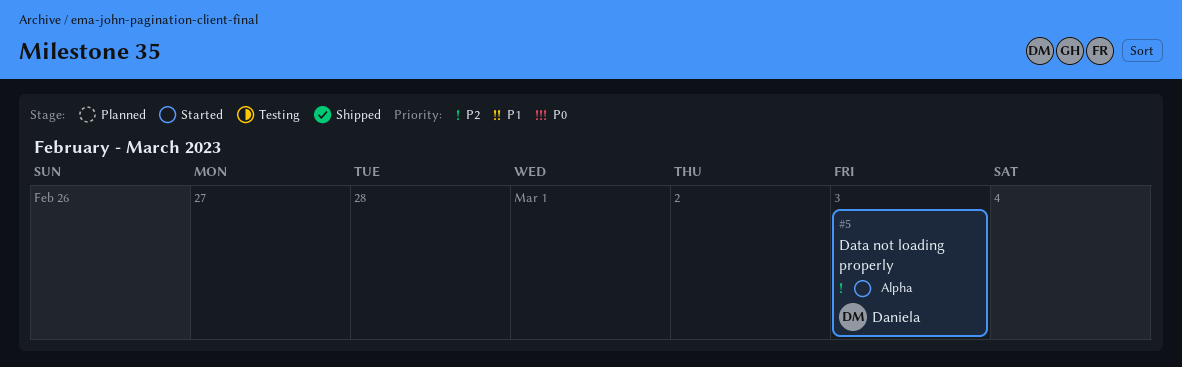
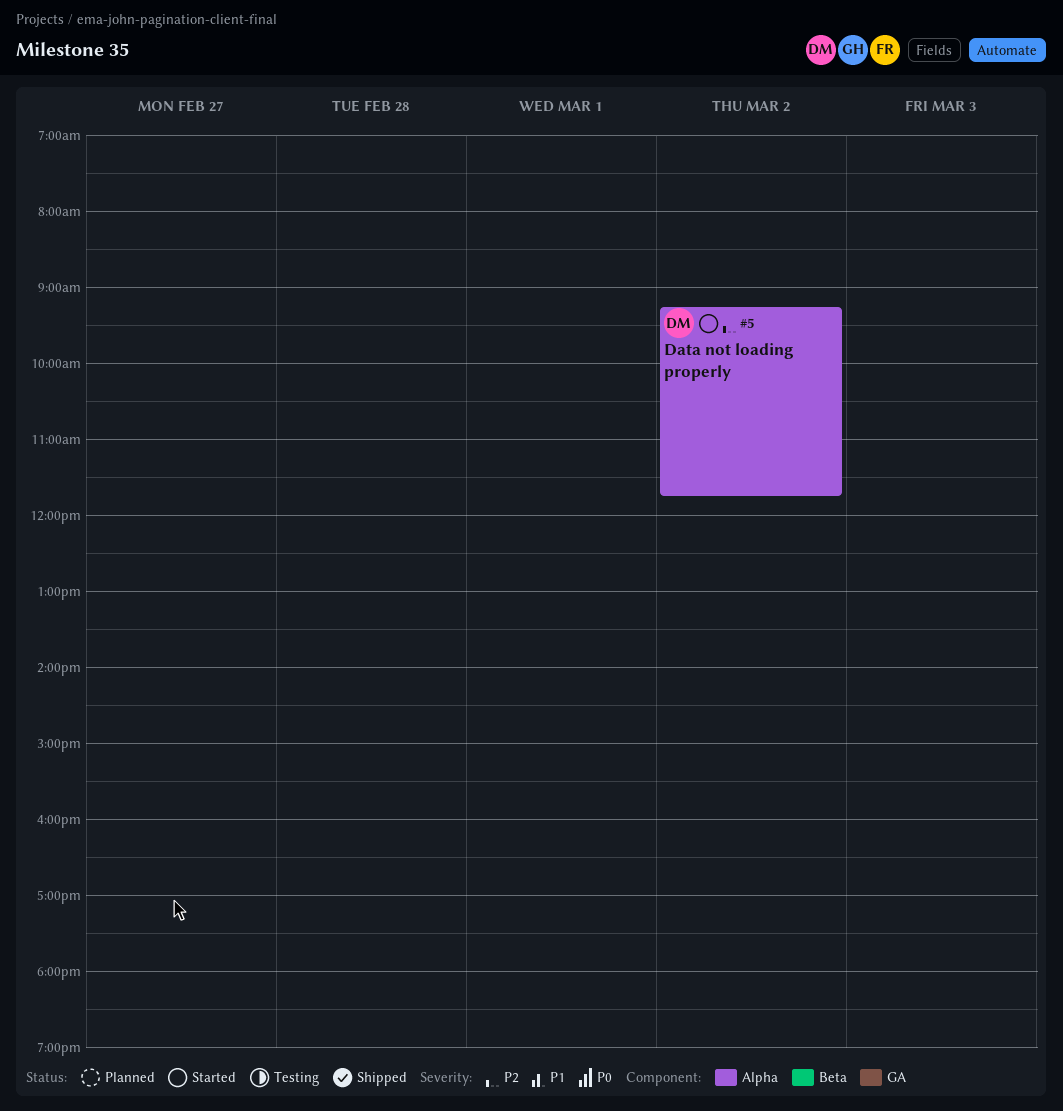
#5, day: Mar 3 -> Mar 2

